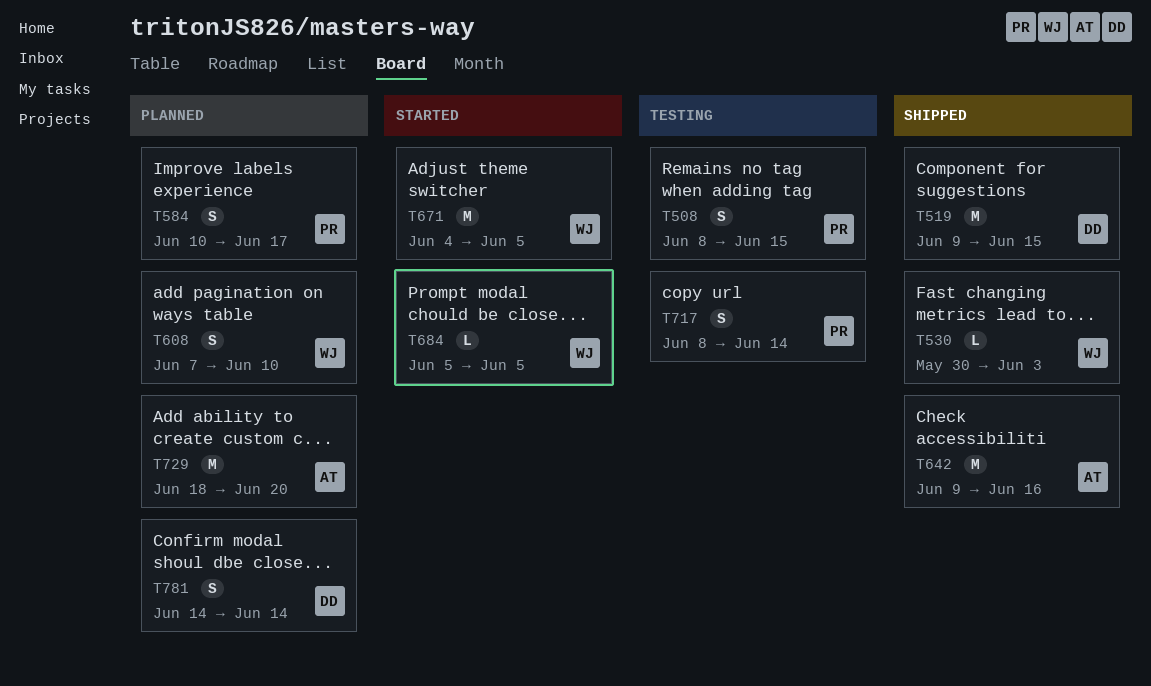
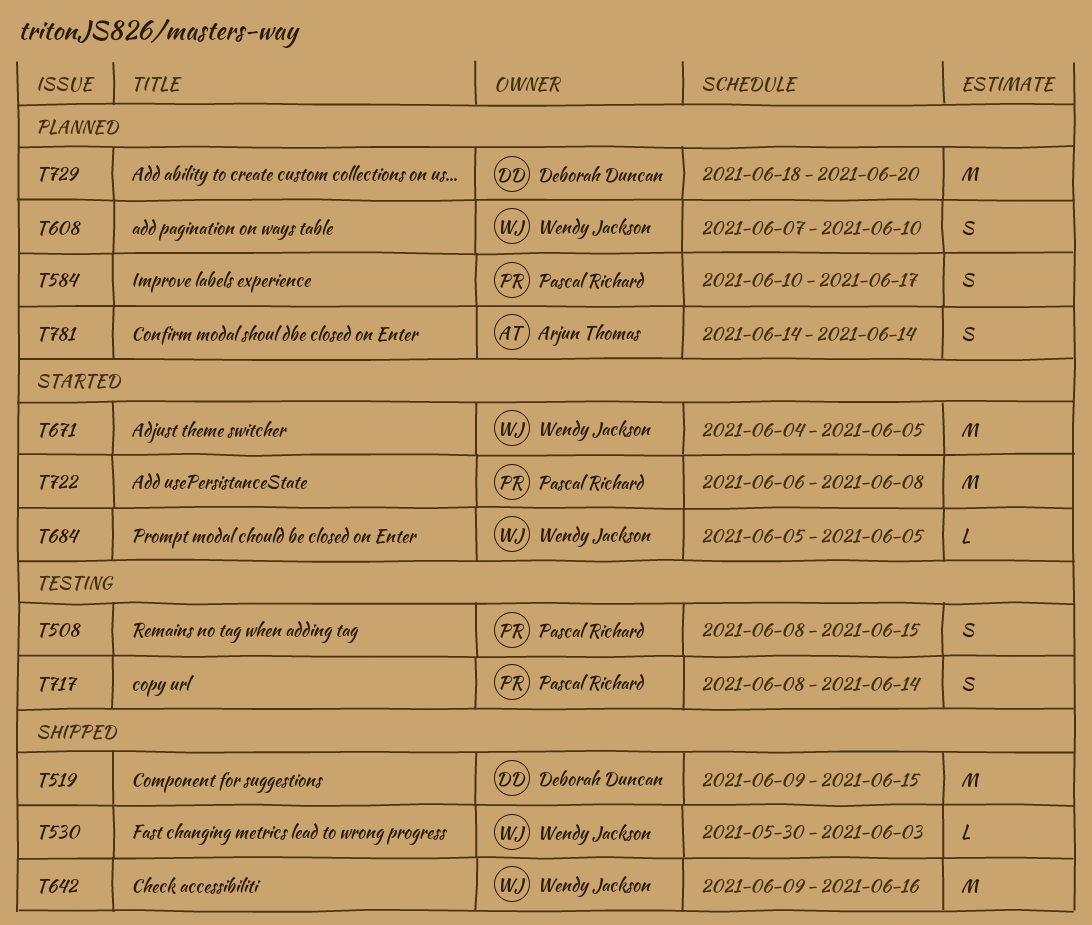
T642, owner: Arjun Thomas -> Wendy Jackson
T722: none -> present
T729, owner: Arjun Thomas -> Deborah Duncan
T781, owner: Deborah Duncan -> Arjun Thomas

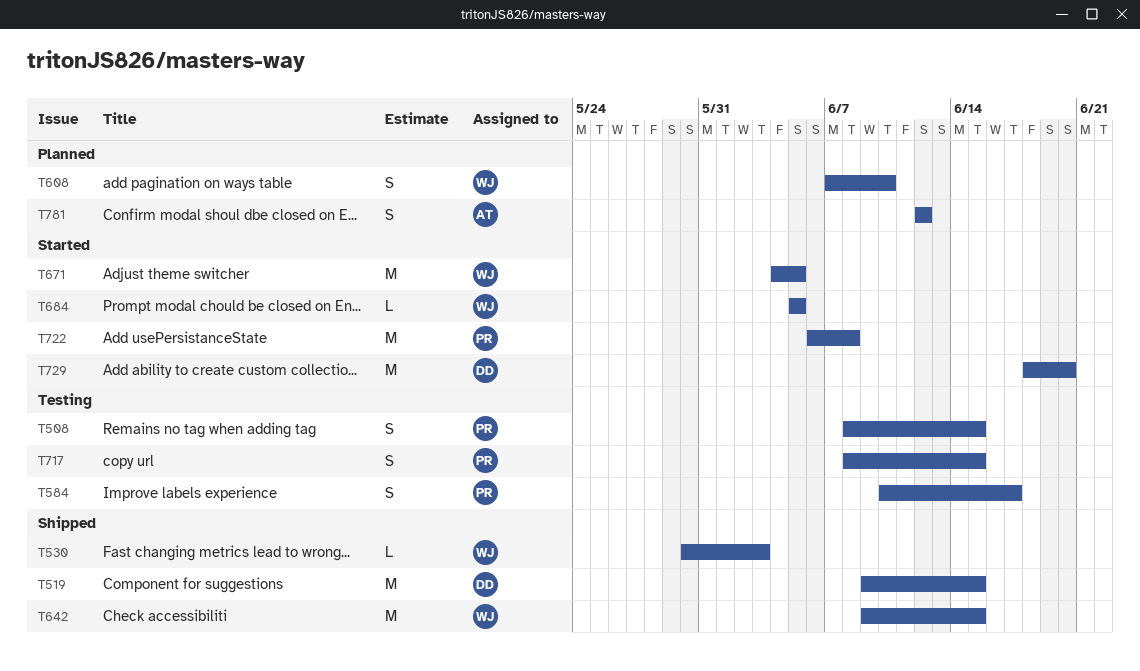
T584, status: Planned -> Testing
T642, due: Jun 16 -> Jun 15
T717, due: Jun 14 -> Jun 15
T729, status: Planned -> Started
T781, start: Jun 14 -> Jun 12
T781, due: Jun 14 -> Jun 12

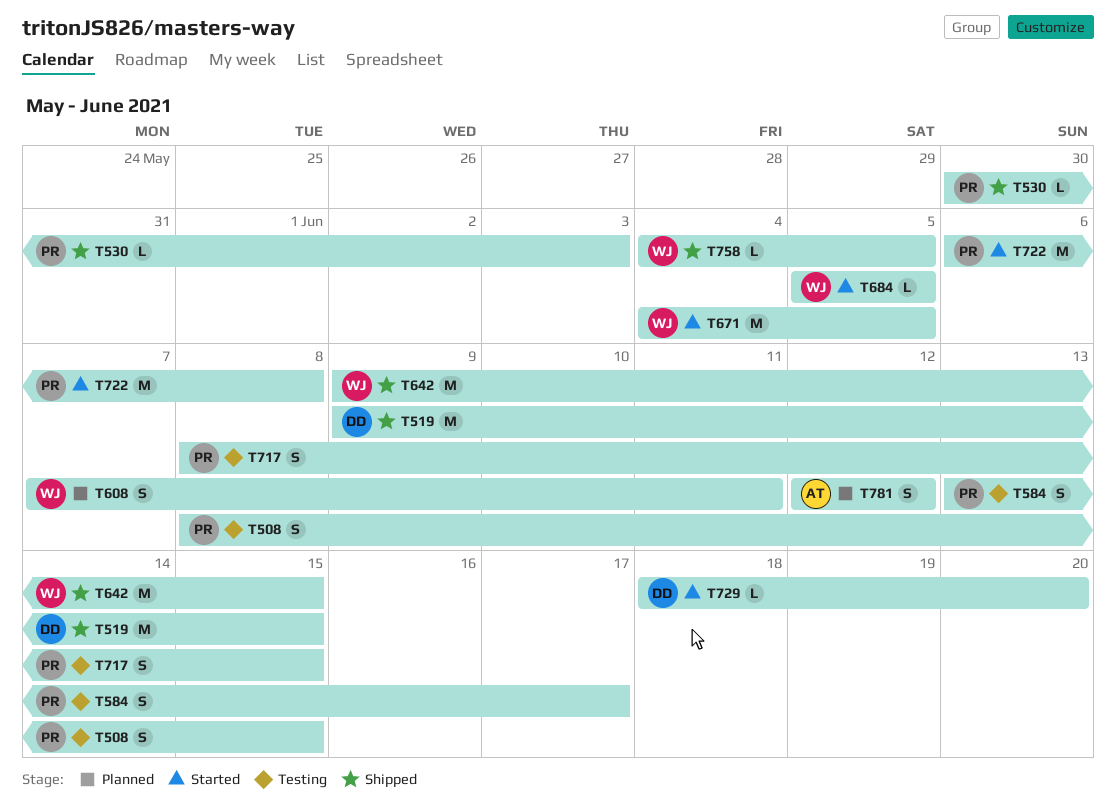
T530, owner: WJ -> PR
T584, start: Jun 10 -> Jun 13
T608, due: Jun 10 -> Jun 11
T729, estimate: M -> L
T758: none -> present

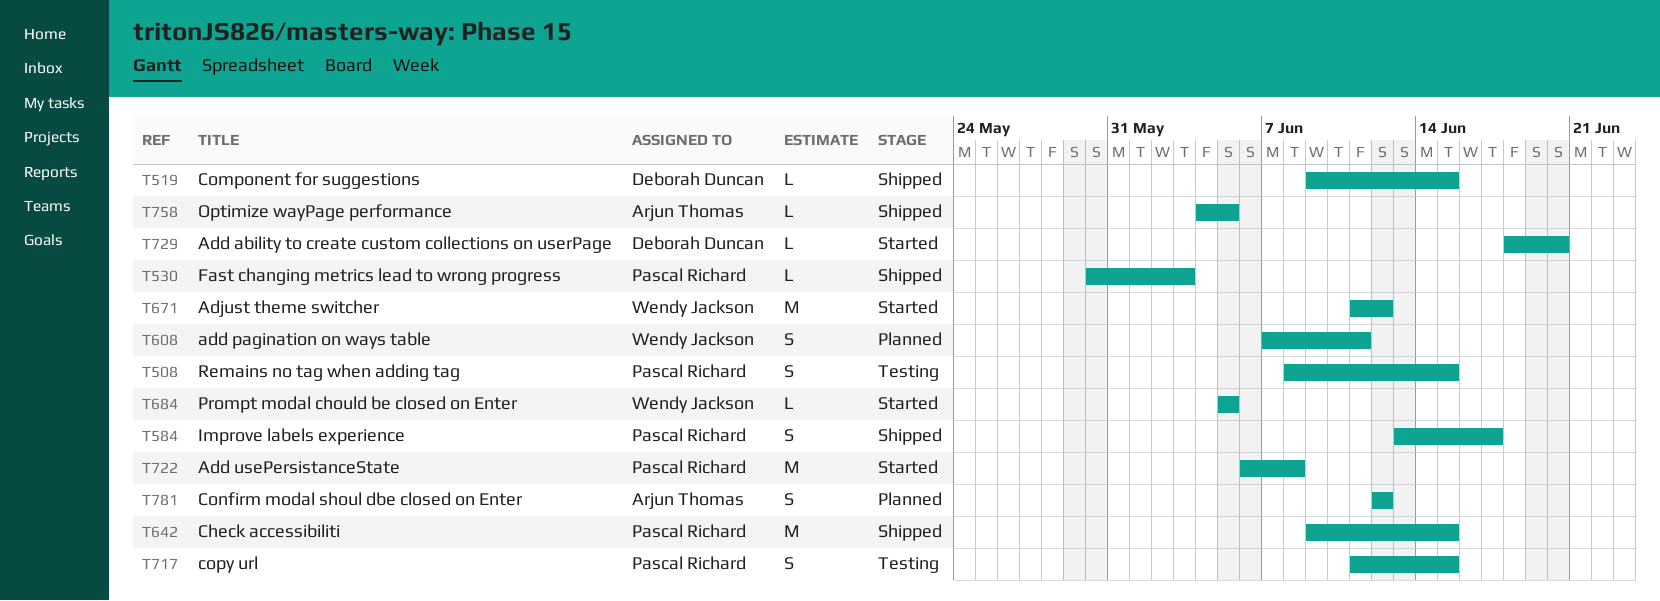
T519, estimate: M -> L
T584, status: Testing -> Shipped
T642, owner: Wendy Jackson -> Pascal Richard
T671, start: Jun 4 -> Jun 11
T671, due: Jun 5 -> Jun 12
T717, start: Jun 8 -> Jun 11
T758, owner: Wendy Jackson -> Arjun Thomas

